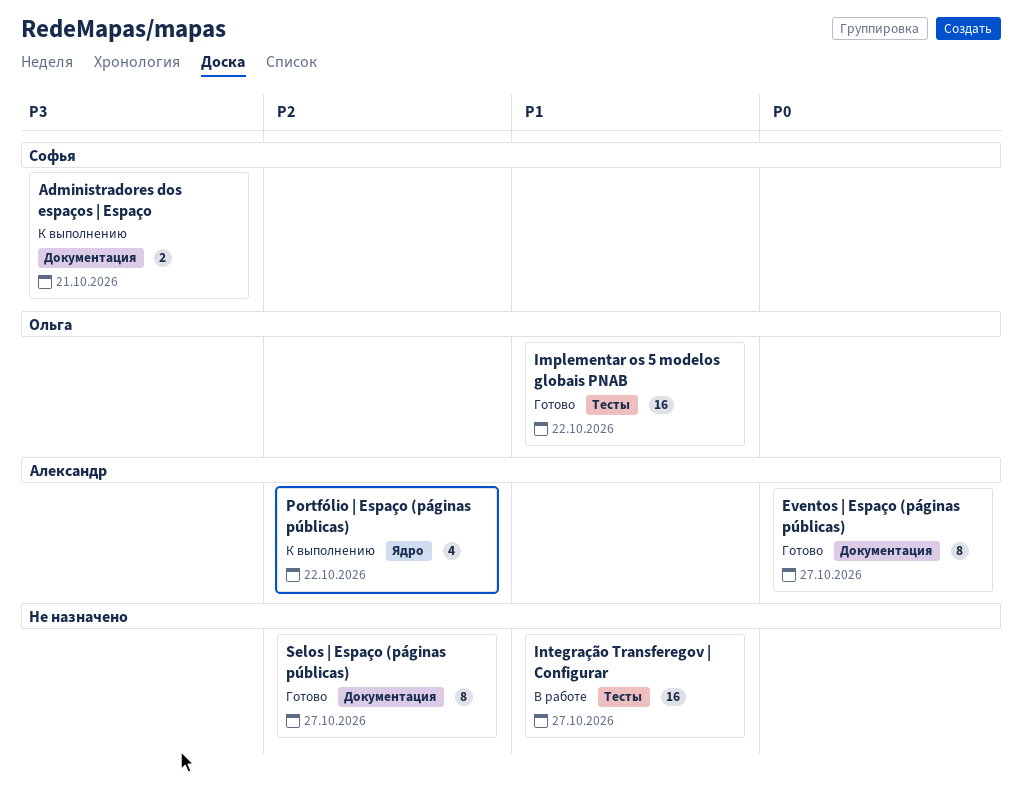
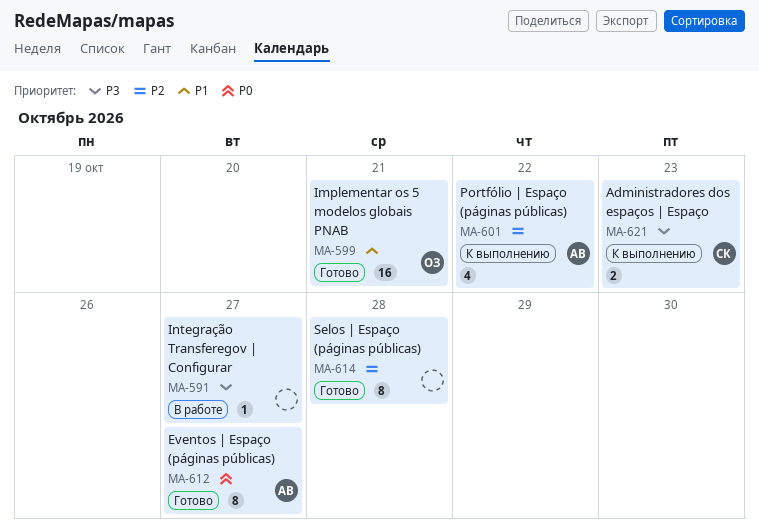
Administradores dos espaços | Espaço, due: Oct 21 -> Oct 23
Implementar os 5 modelos globais PNAB, due: Oct 22 -> Oct 21
Integração Transferegov | Configurar, priority: P1 -> P3
Integração Transferegov | Configurar, estimate: 16 -> 1
Selos | Espaço (páginas públicas), due: Oct 27 -> Oct 28

